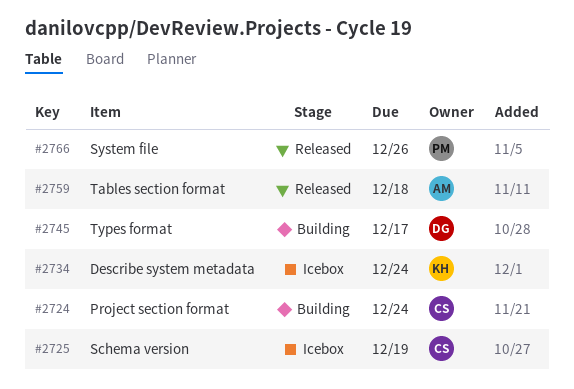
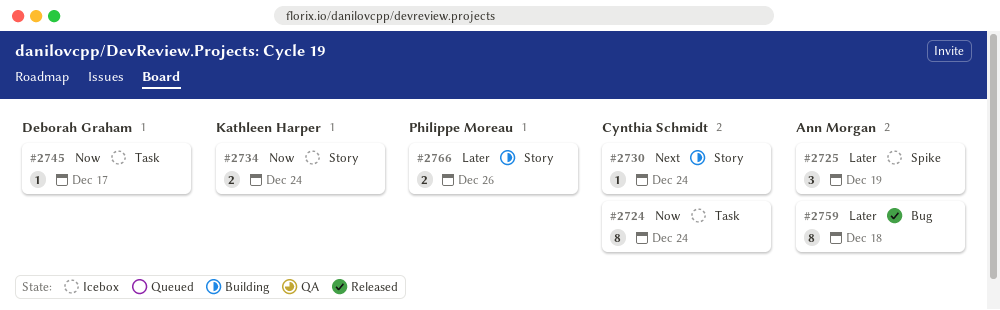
#2724, status: Building -> Icebox
#2725, owner: Cynthia Schmidt -> Ann Morgan
#2730: none -> present
#2745, status: Building -> Icebox
#2766, status: Released -> Building

